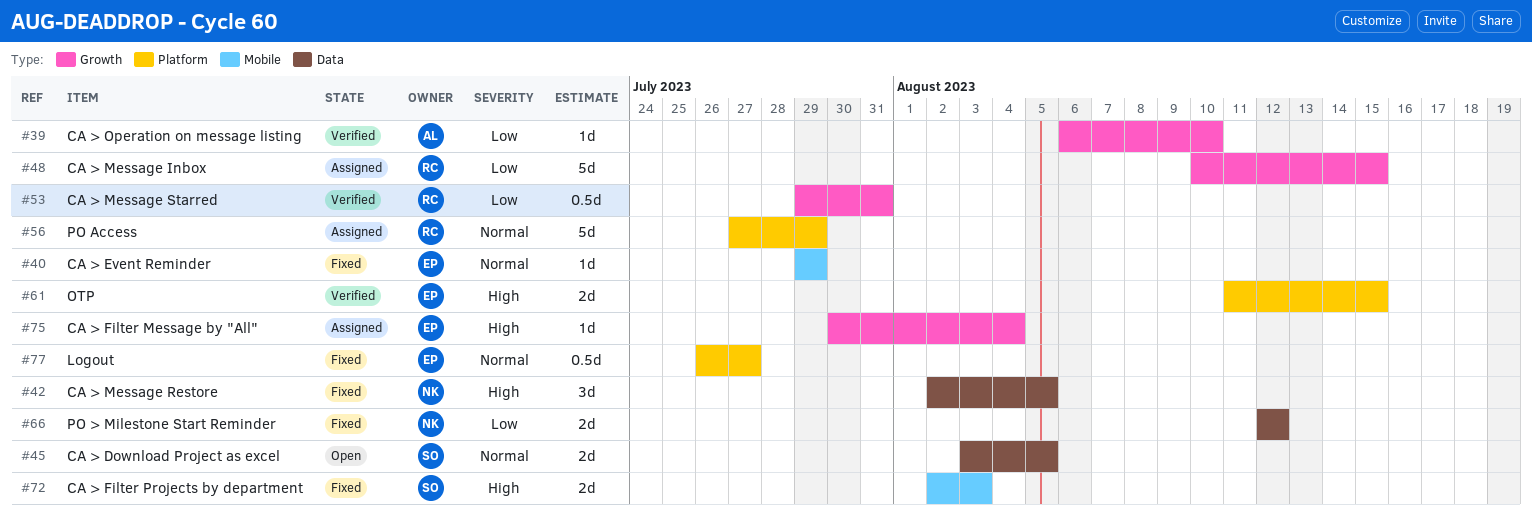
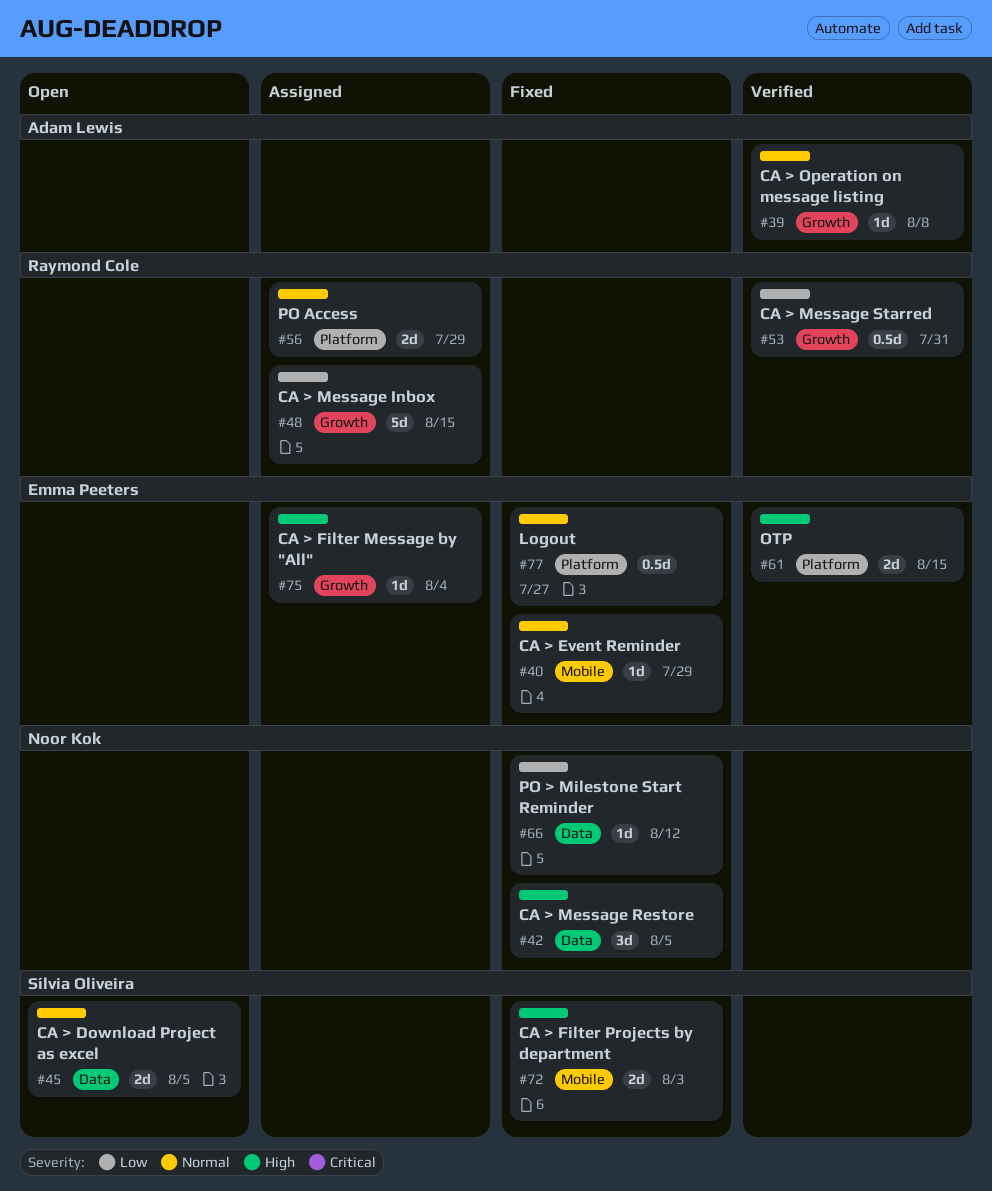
#39, priority: Low -> Normal
#39, due: Aug 10 -> Aug 8
#56, estimate: 5d -> 2d
#66, estimate: 2d -> 1d

